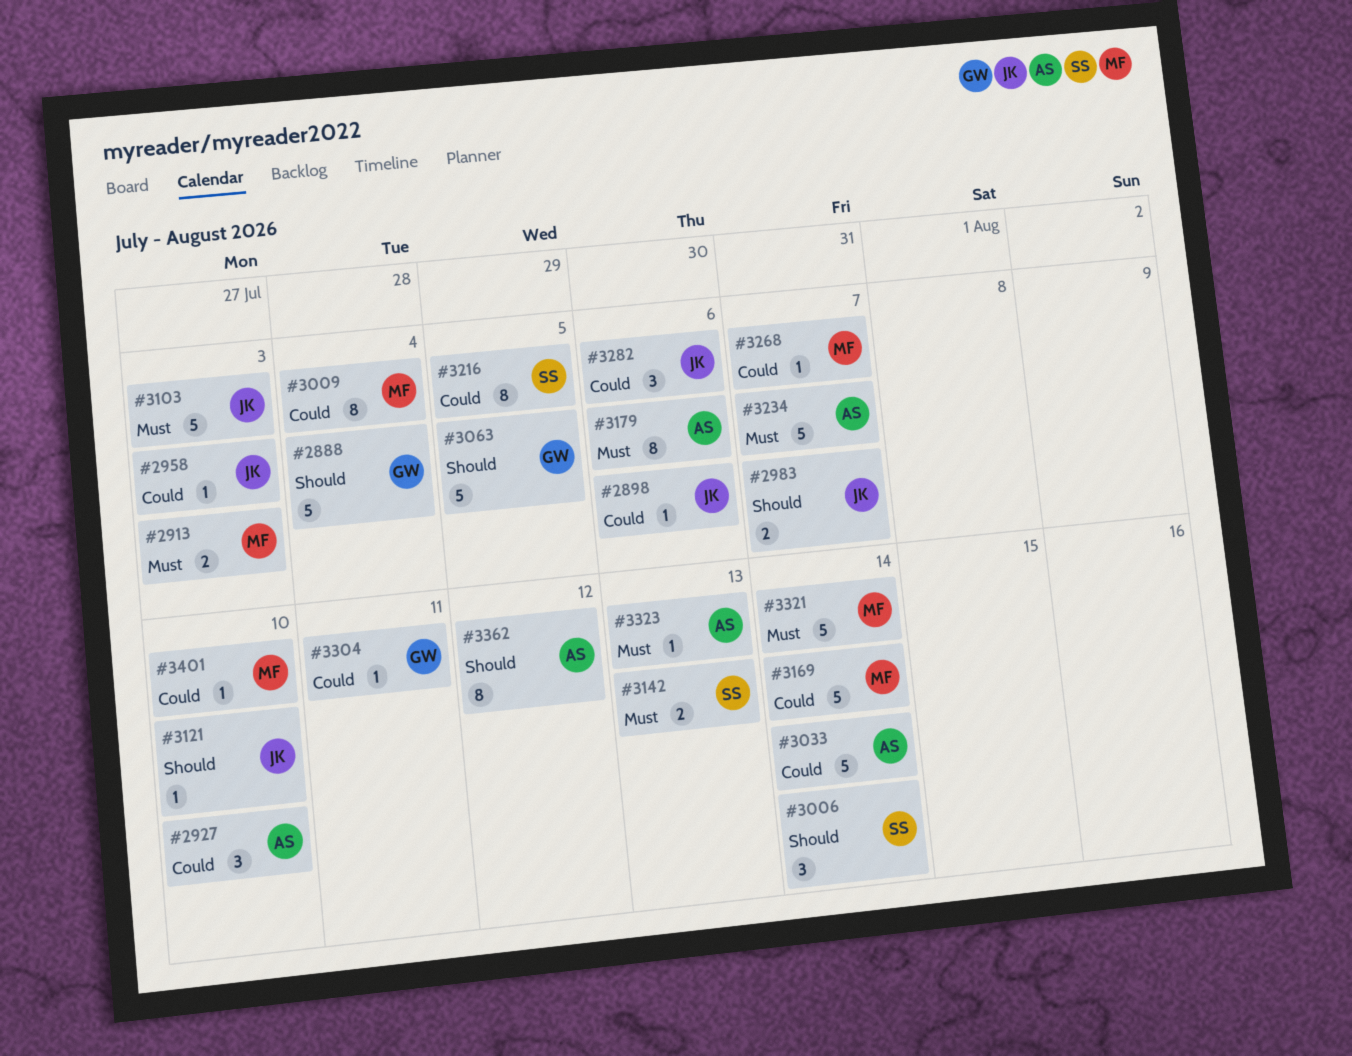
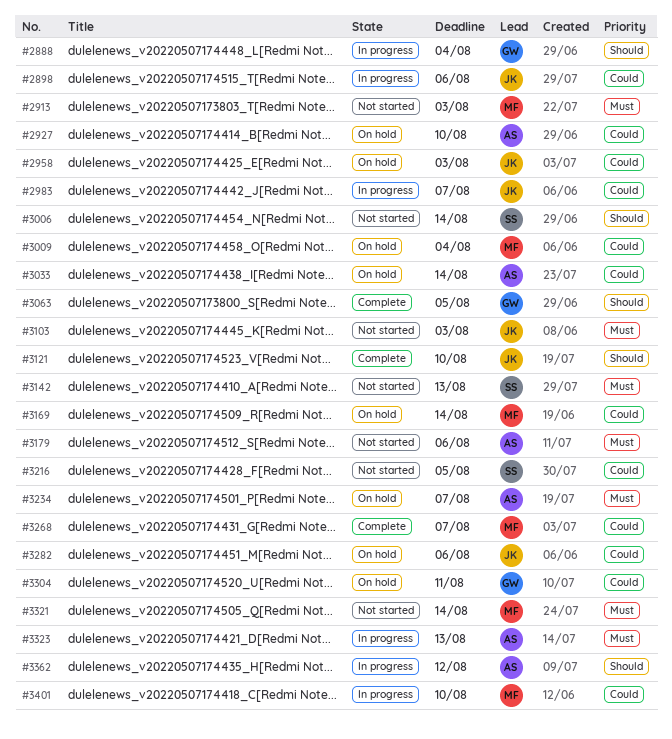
#2983, priority: Should -> Could

